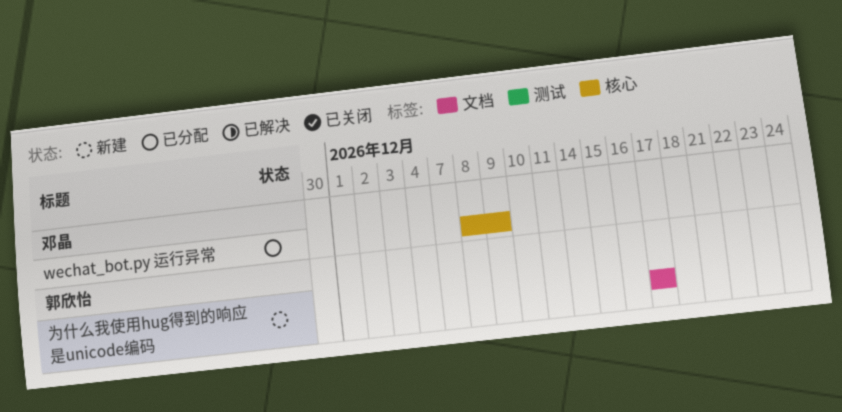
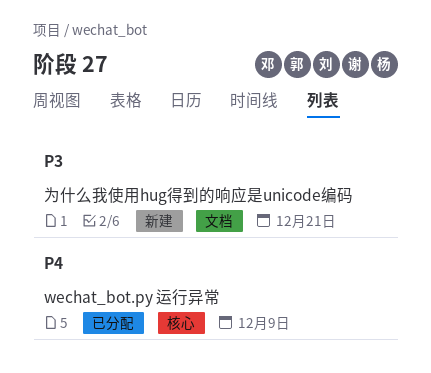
为什么我使用hug得到的响应是unicode编码, due: Dec 17 -> Dec 21

